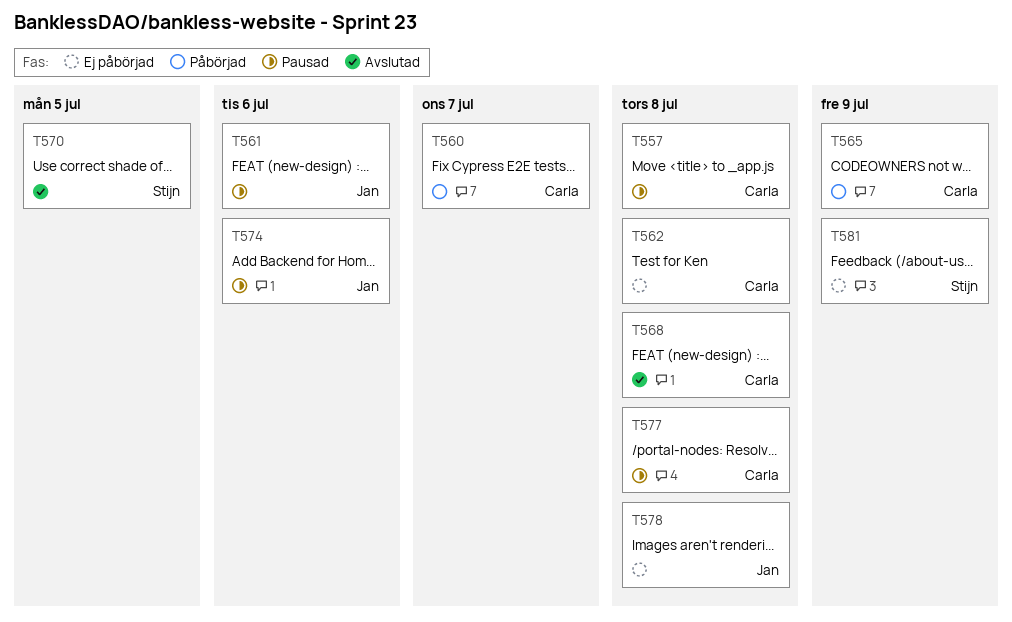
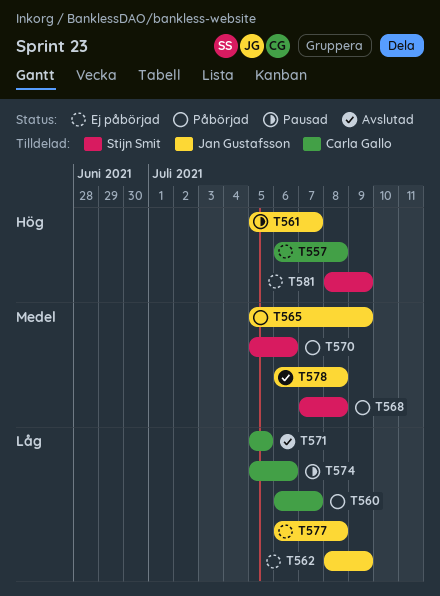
T557, status: Pausad -> Ej påbörjad
T561, due: Jul 6 -> Jul 7
T562, owner: Carla Gallo -> Jan Gustafsson
T562, due: Jul 8 -> Jul 9
T565, owner: Carla Gallo -> Jan Gustafsson
T568, status: Avslutad -> Påbörjad
T568, owner: Carla Gallo -> Stijn Smit
T570, status: Avslutad -> Påbörjad
T570, due: Jul 5 -> Jul 6
T571: none -> present
T574, owner: Jan Gustafsson -> Carla Gallo
T577, status: Pausad -> Ej påbörjad
T577, owner: Carla Gallo -> Jan Gustafsson
T578, status: Ej påbörjad -> Avslutad

